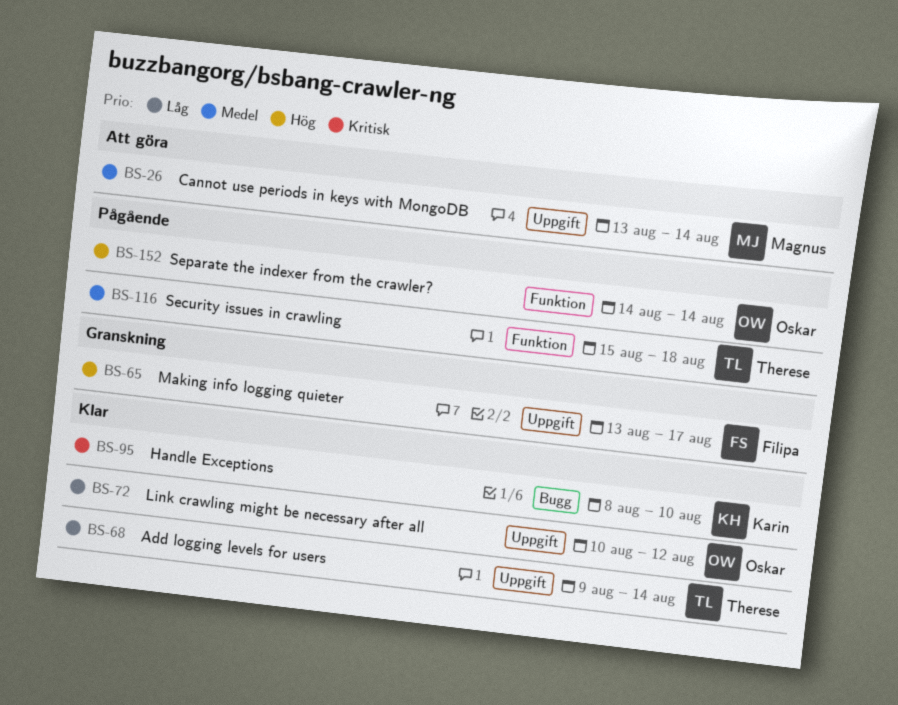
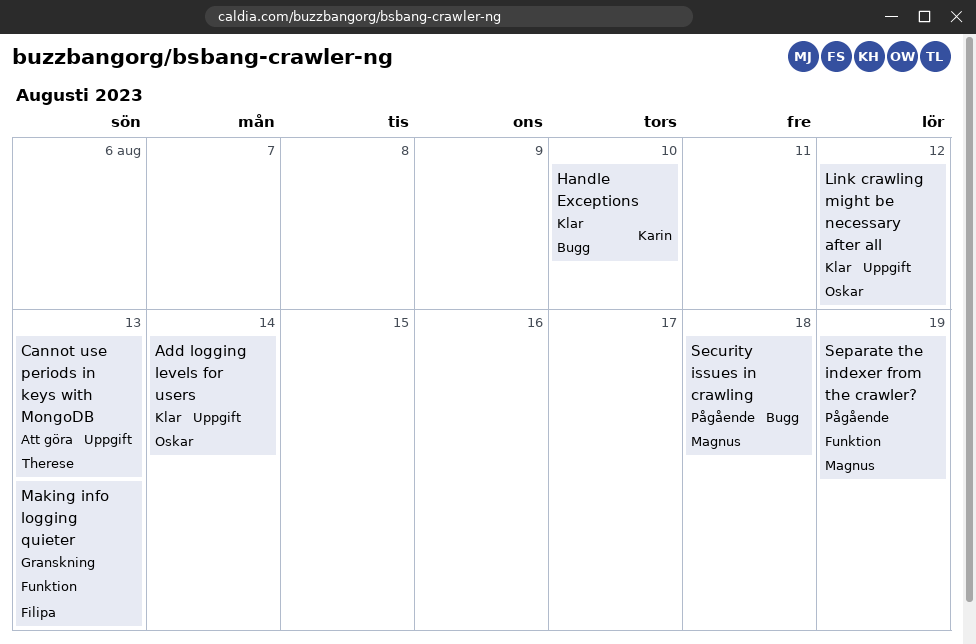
Add logging levels for users, owner: Therese -> Oskar
Cannot use periods in keys with MongoDB, owner: Magnus -> Therese
Cannot use periods in keys with MongoDB, due: Aug 14 -> Aug 13
Making info logging quieter, label: Uppgift -> Funktion
Making info logging quieter, due: Aug 17 -> Aug 13
Security issues in crawling, owner: Therese -> Magnus
Security issues in crawling, label: Funktion -> Bugg
Separate the indexer from the crawler?, owner: Oskar -> Magnus
Separate the indexer from the crawler?, due: Aug 14 -> Aug 19

